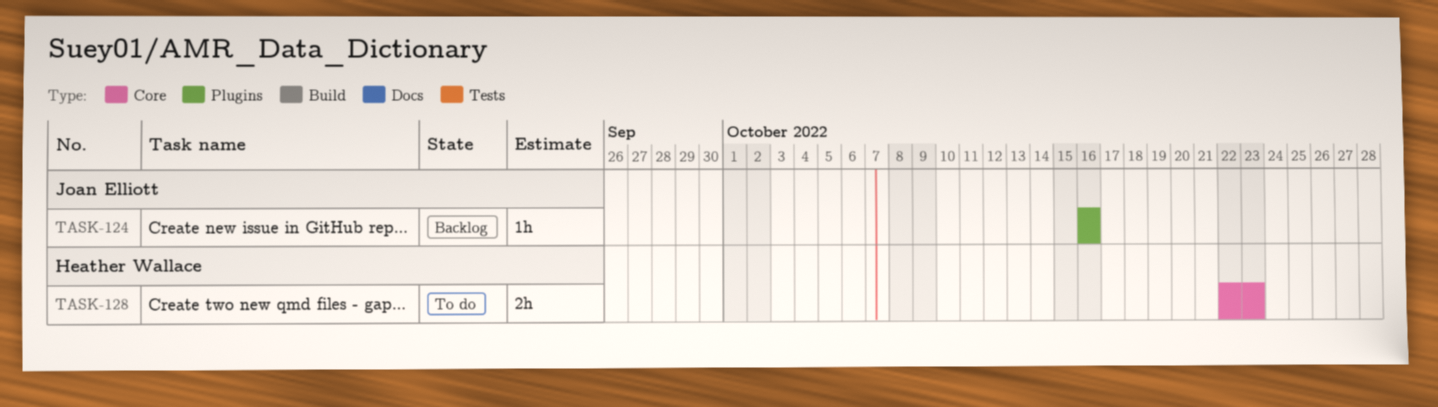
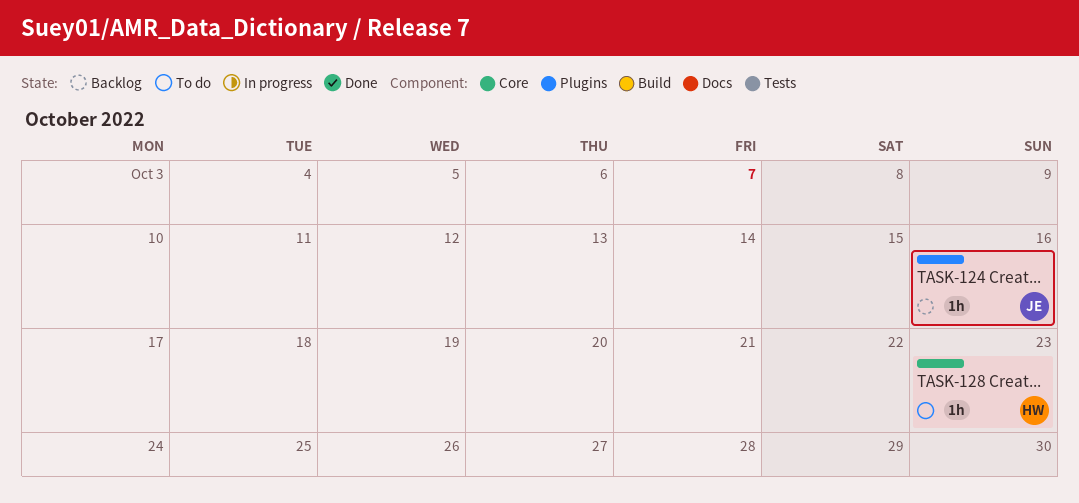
TASK-128, estimate: 2h -> 1h

